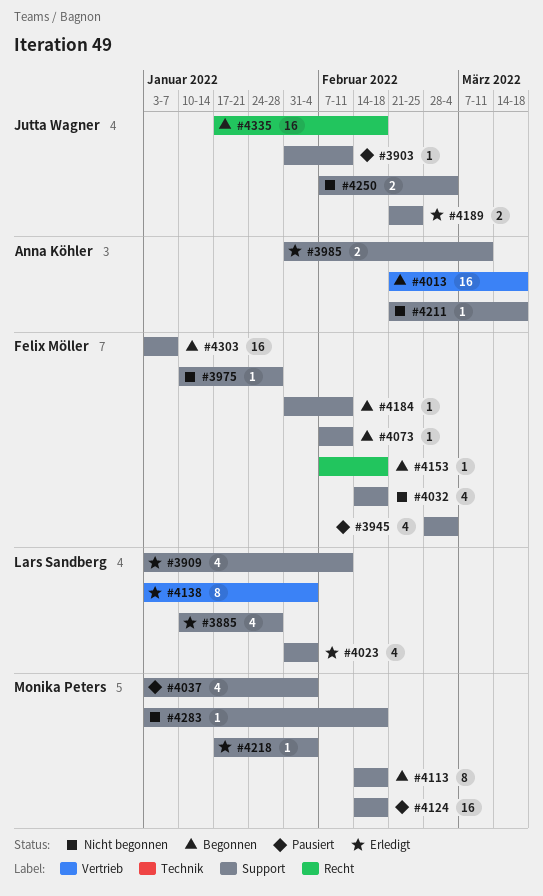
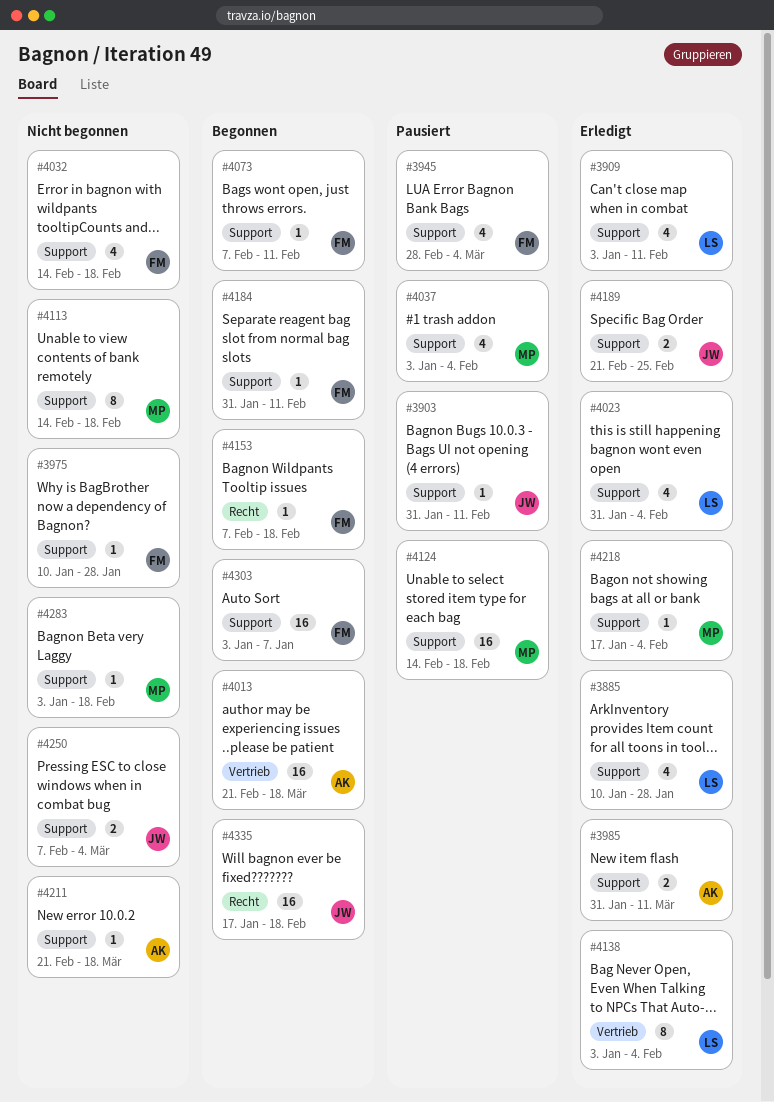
#4113, status: Begonnen -> Nicht begonnen

